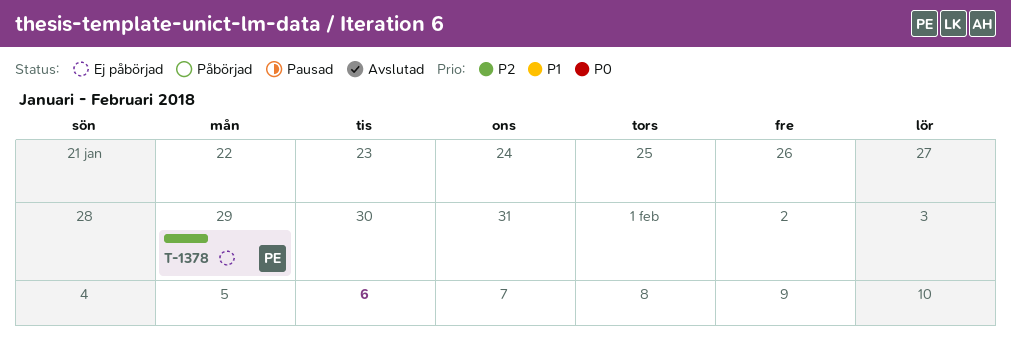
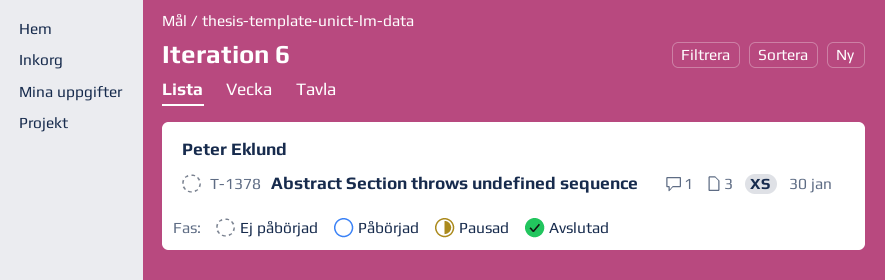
T-1378, due: Jan 29 -> Jan 30

